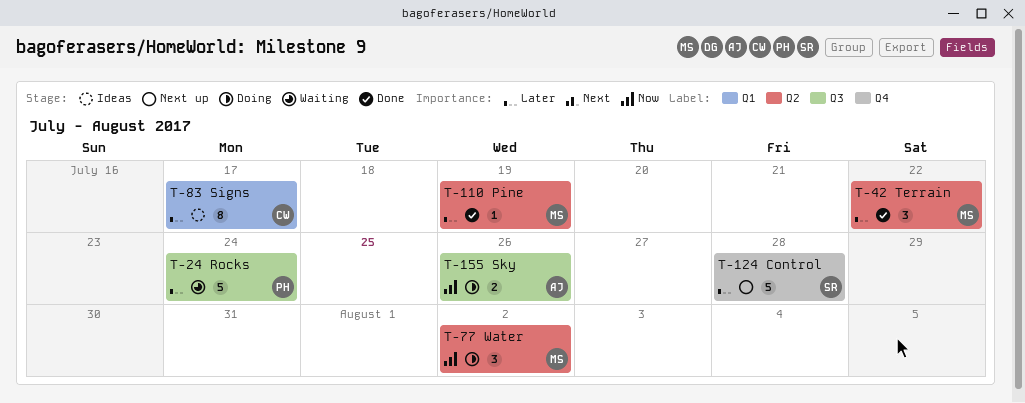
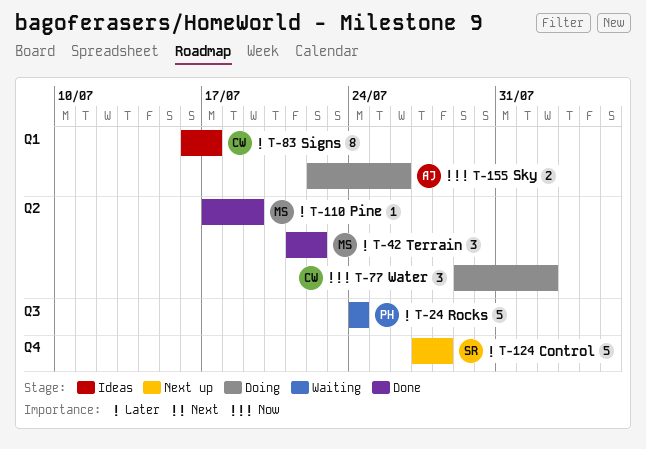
T-77, owner: MS -> CW
T-155, label: Q3 -> Q1

